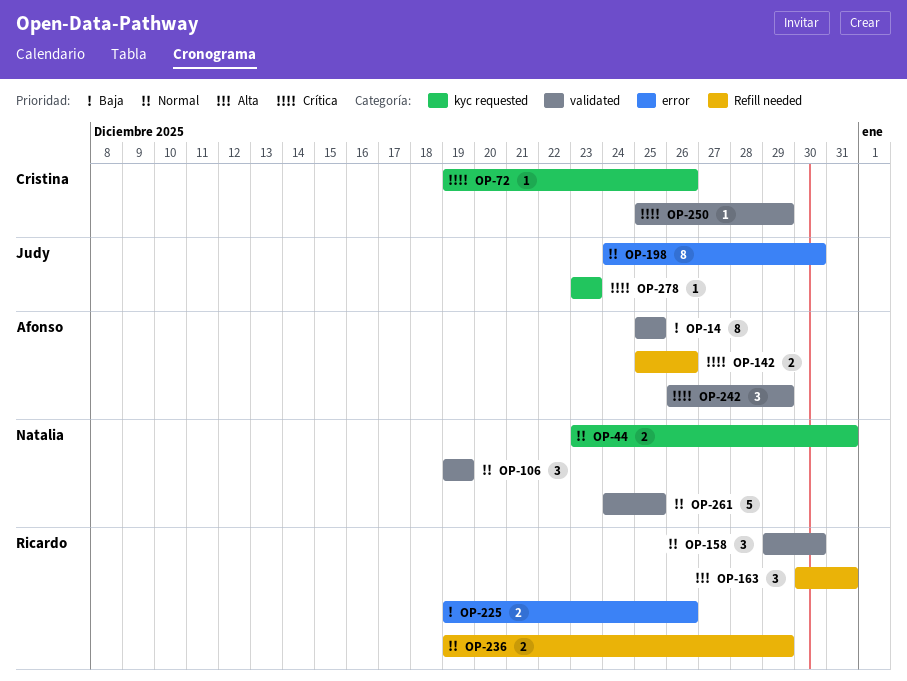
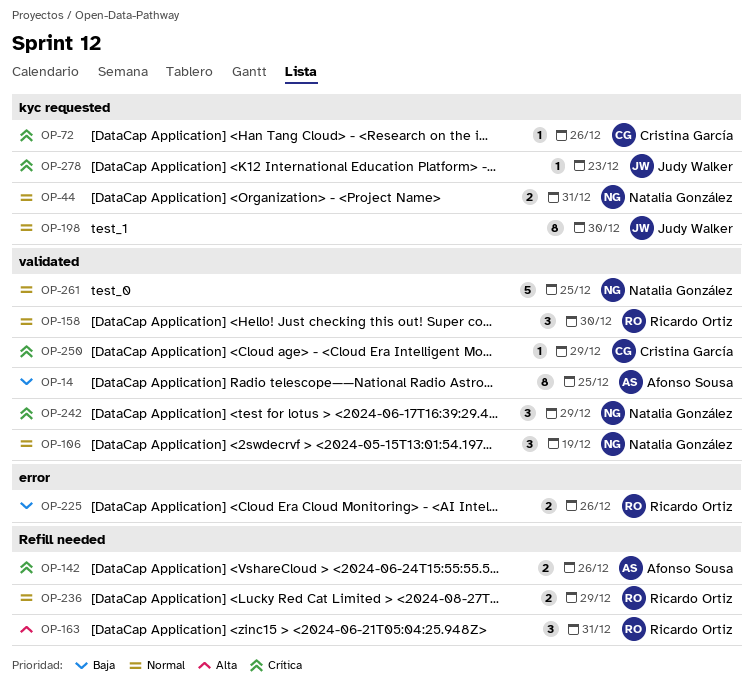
OP-198, label: error -> kyc requested
OP-242, owner: Afonso Sousa -> Natalia González

